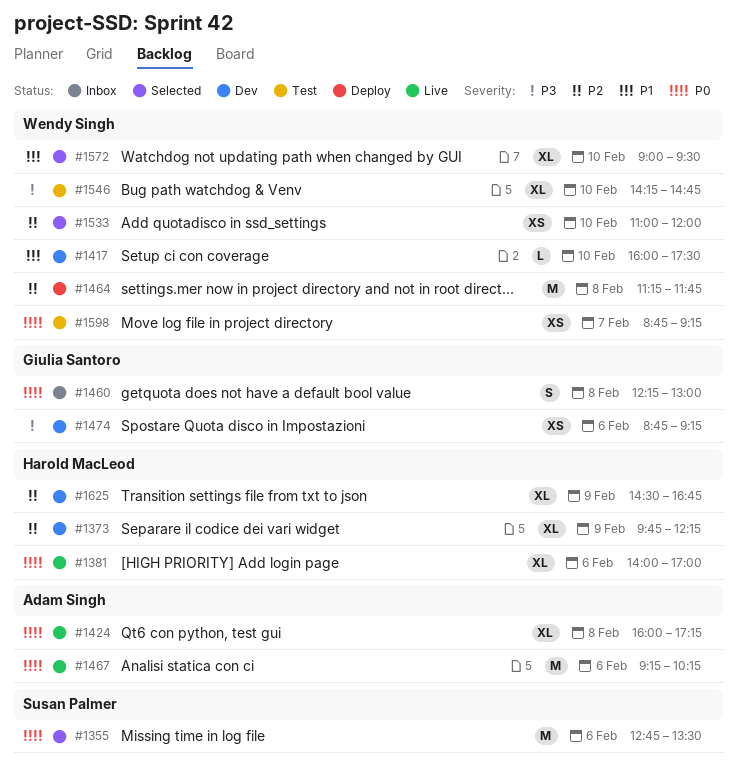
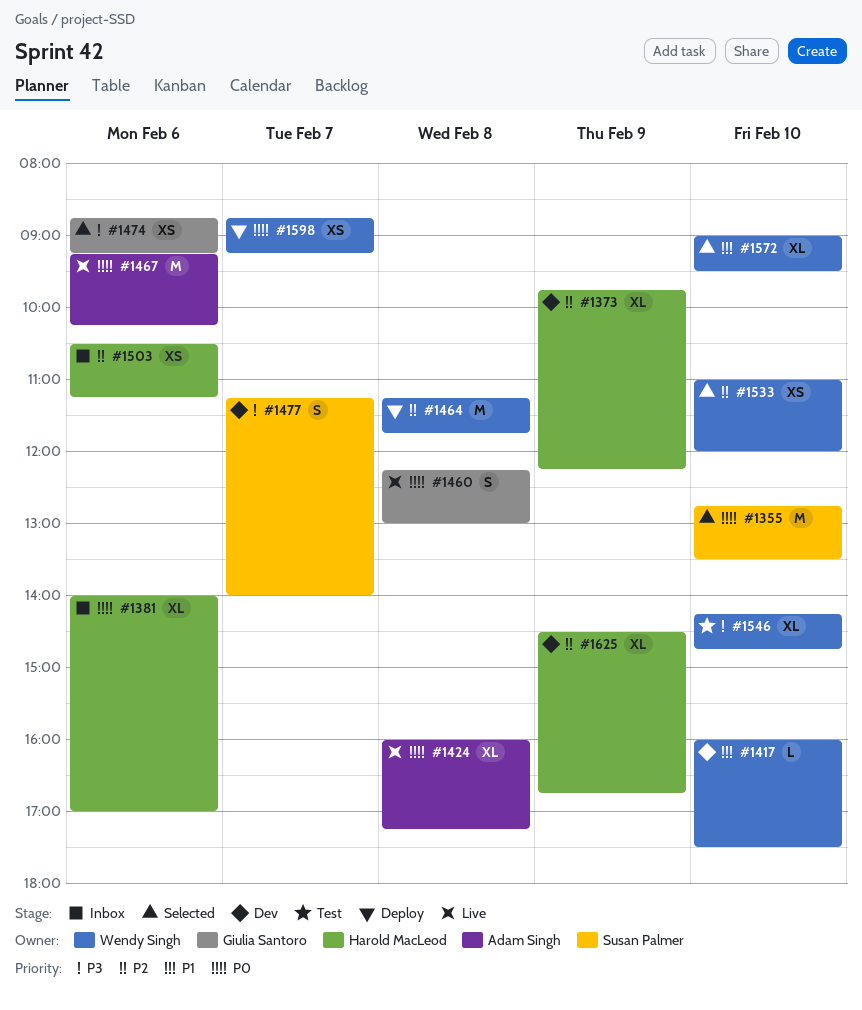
#1355, day: Feb 6 -> Feb 10
#1381, status: Live -> Inbox
#1460, status: Inbox -> Live
#1474, status: Dev -> Selected
#1477: none -> present
#1503: none -> present
#1598, status: Test -> Deploy

